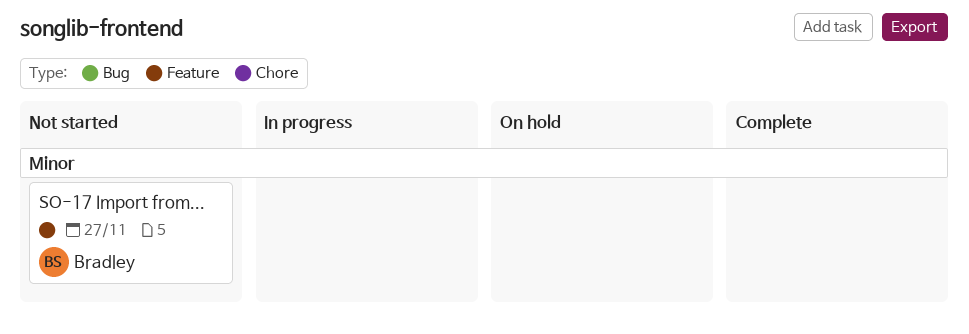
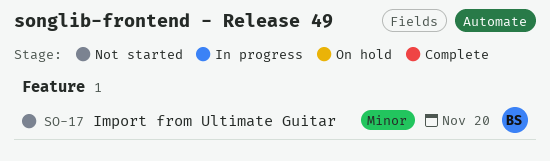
SO-17, due: Nov 27 -> Nov 20

